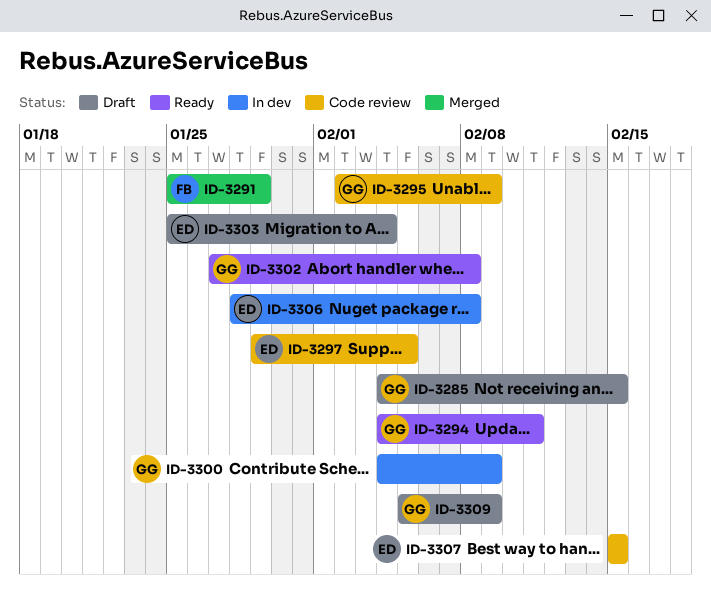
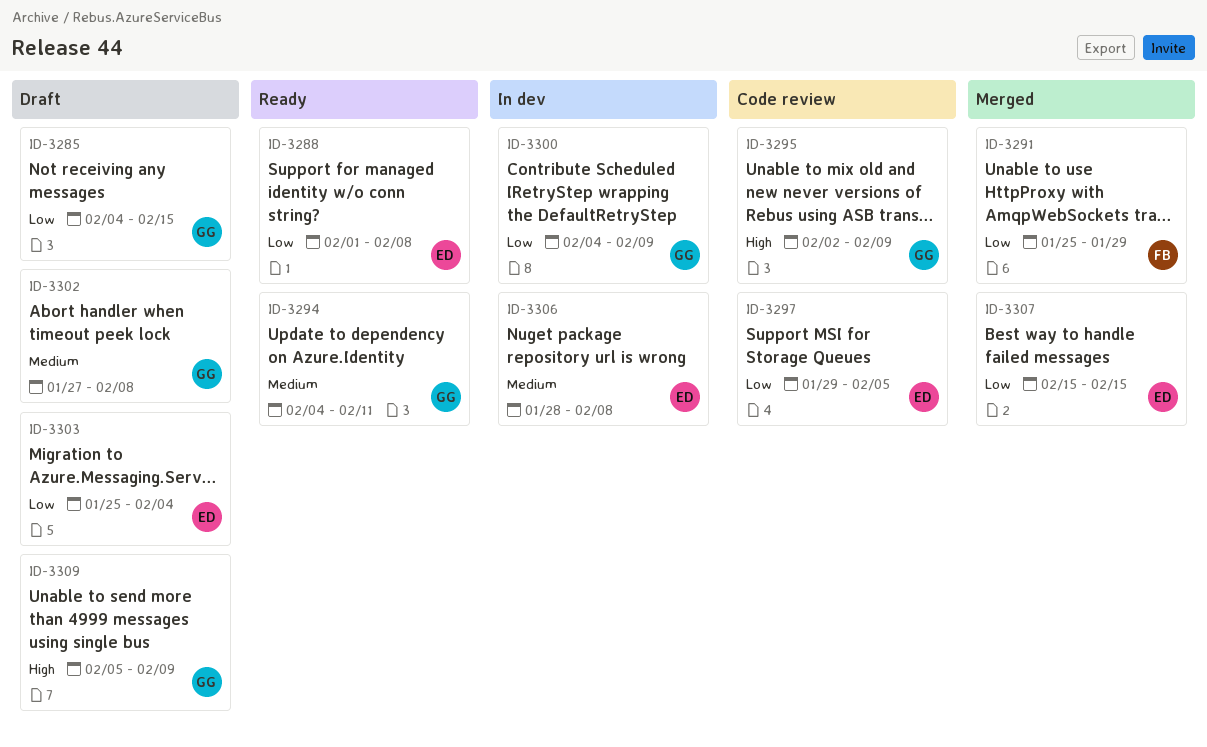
ID-3288: none -> present
ID-3302, status: Ready -> Draft
ID-3307, status: Code review -> Merged

